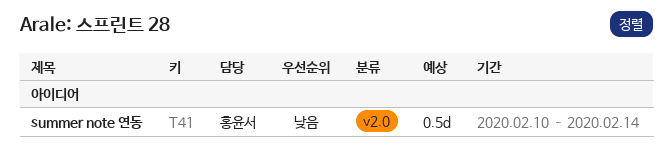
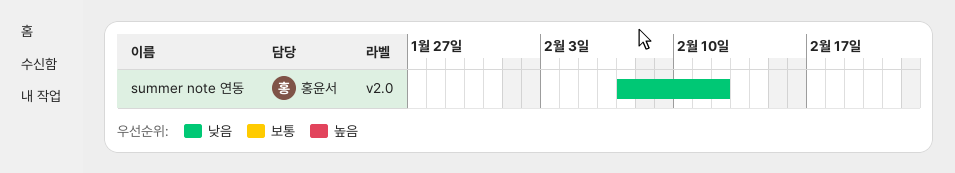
summer note 연동, start: Feb 10 -> Feb 7
summer note 연동, due: Feb 14 -> Feb 12

